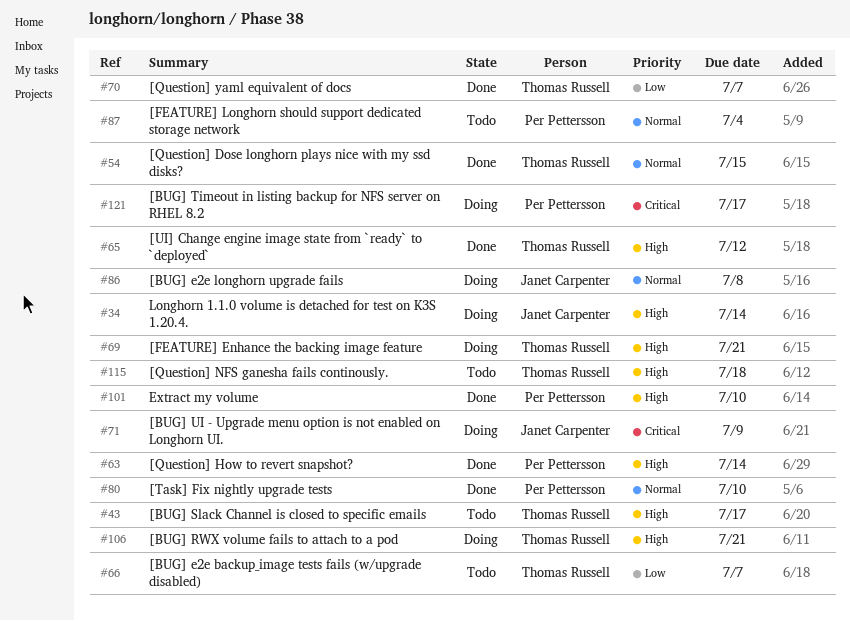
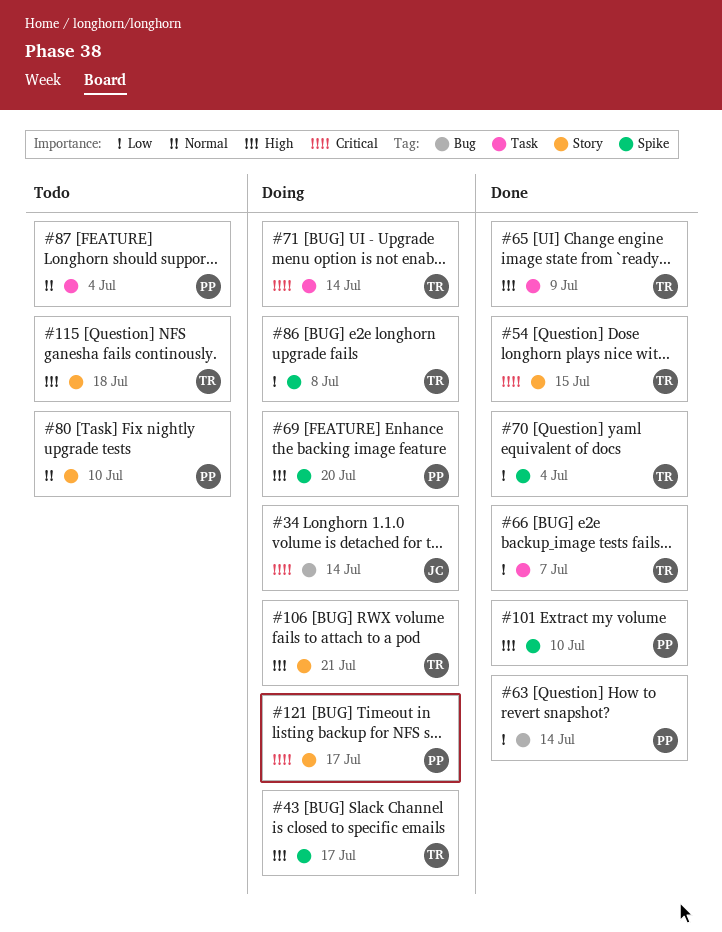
#34, priority: High -> Critical
#43, status: Todo -> Doing
#54, priority: Normal -> Critical
#63, priority: High -> Low
#65, due: Jul 12 -> Jul 9
#66, status: Todo -> Done
#69, owner: Thomas Russell -> Per Pettersson
#69, due: Jul 21 -> Jul 20
#70, due: Jul 7 -> Jul 4
#71, owner: Janet Carpenter -> Thomas Russell
#71, due: Jul 9 -> Jul 14
#80, status: Done -> Todo
#86, owner: Janet Carpenter -> Thomas Russell
#86, priority: Normal -> Low

